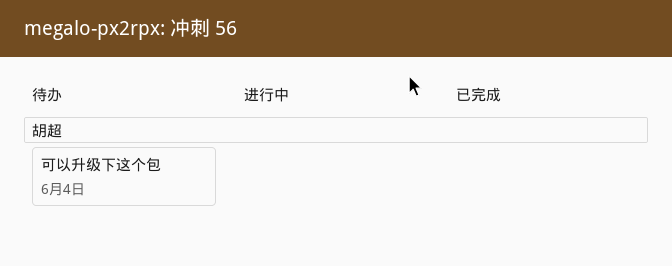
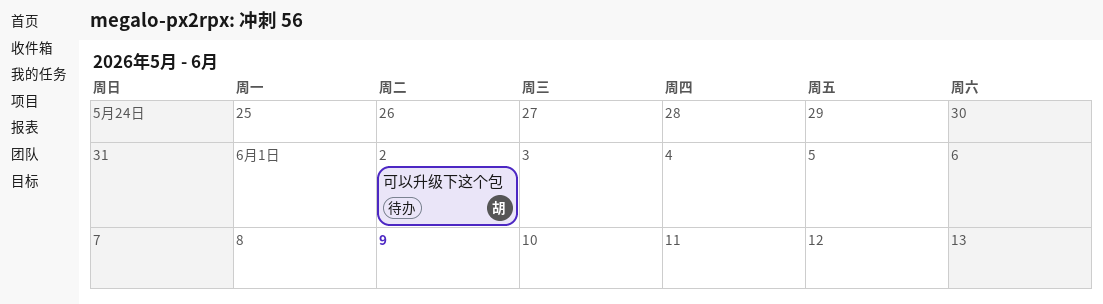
可以升级下这个包, due: Jun 4 -> Jun 2

